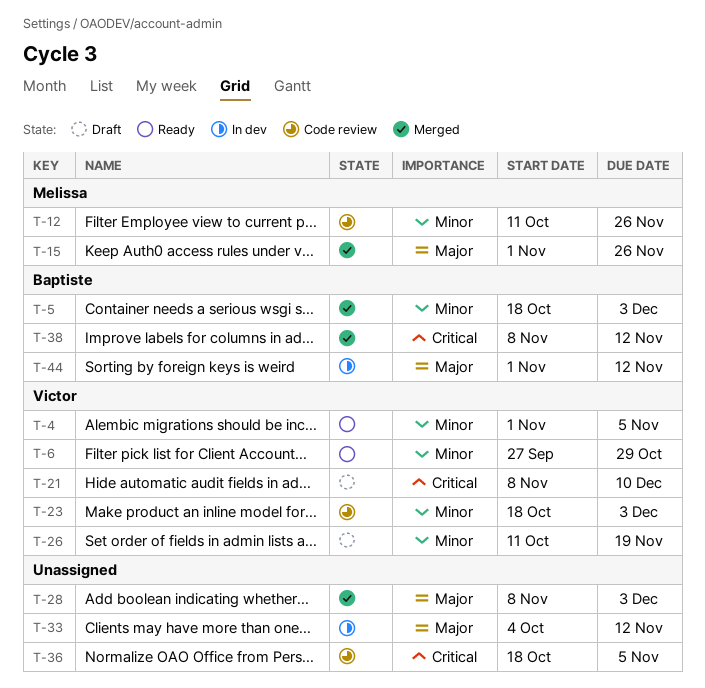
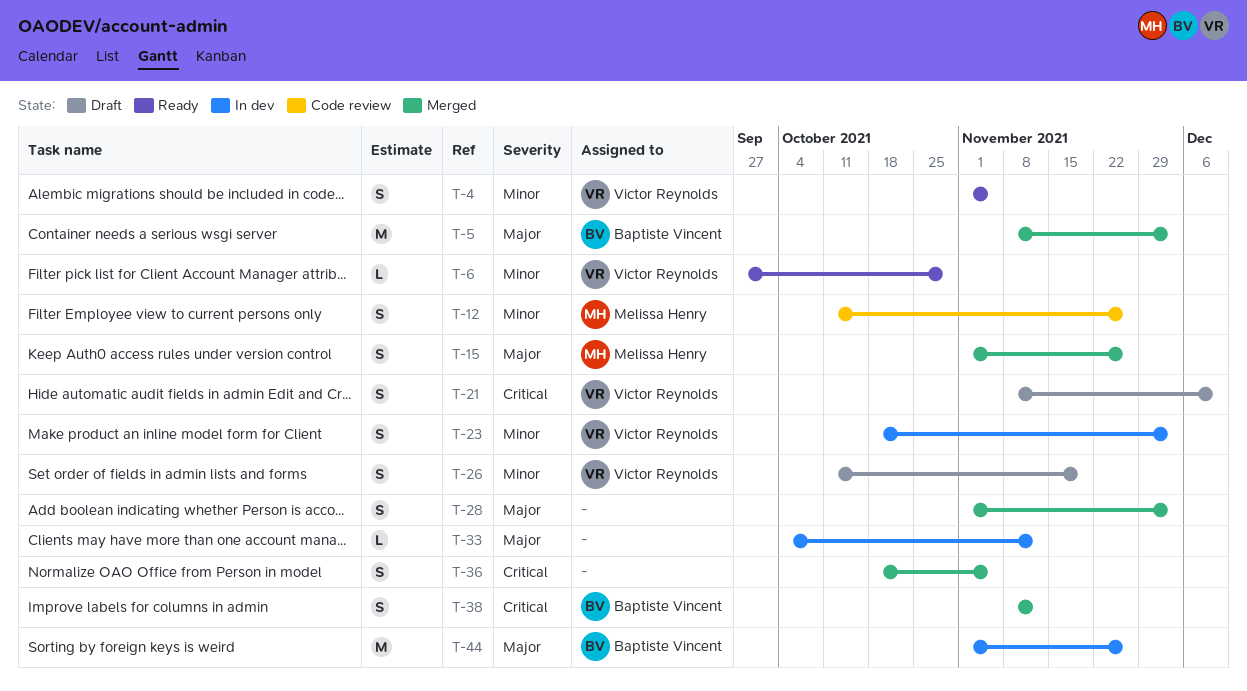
T-5, priority: Minor -> Major
T-5, start: Oct 18 -> Nov 8
T-23, status: Code review -> In dev
T-28, start: Nov 8 -> Nov 1
T-36, status: Code review -> Merged
T-44, due: Nov 12 -> Nov 26

